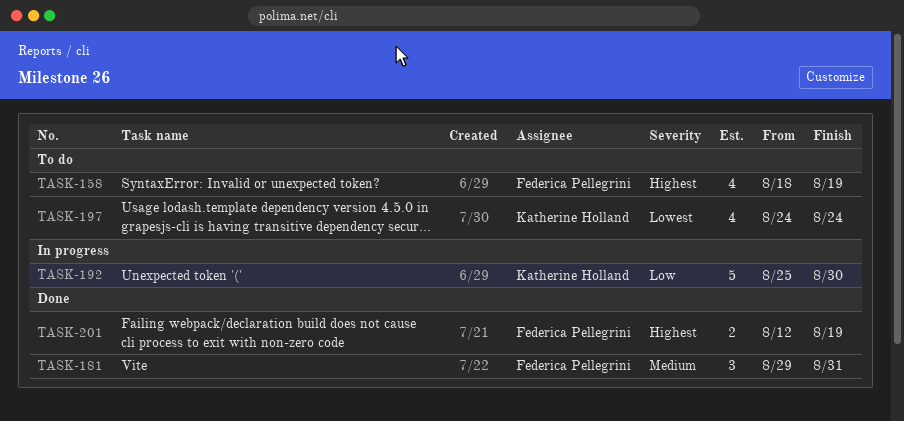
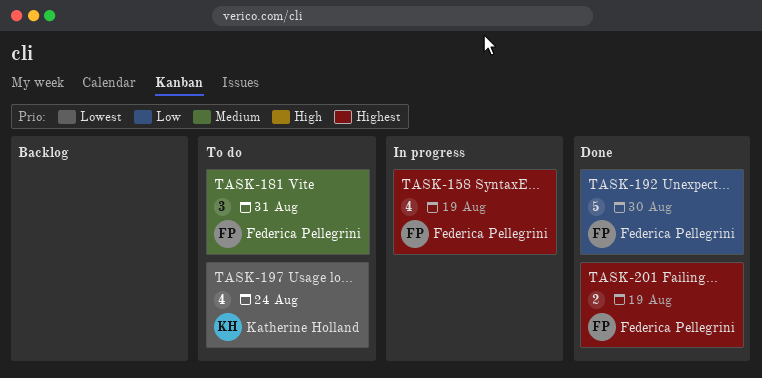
TASK-158, status: To do -> In progress
TASK-181, status: Done -> To do
TASK-192, status: In progress -> Done
TASK-192, owner: Katherine Holland -> Federica Pellegrini

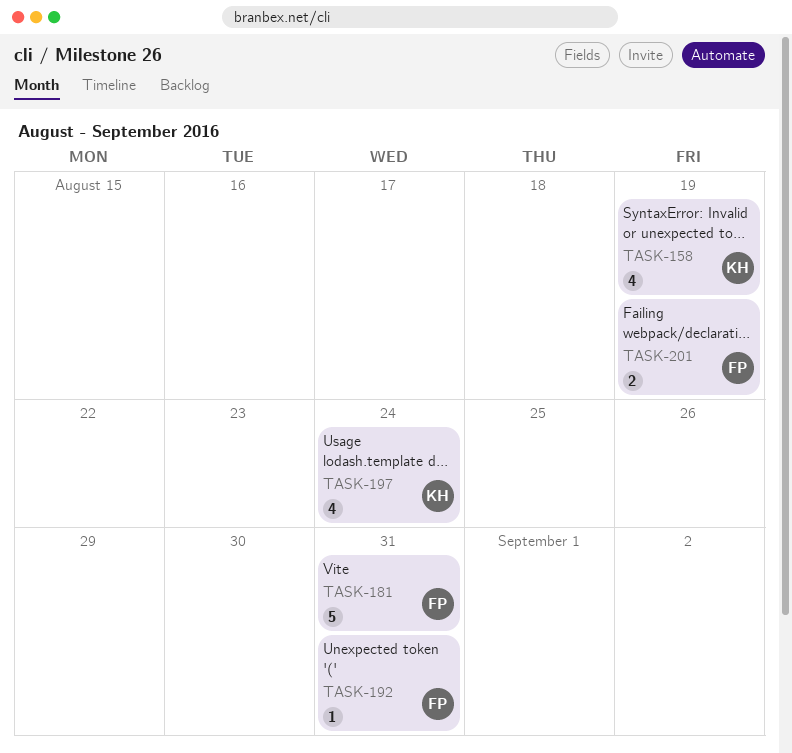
TASK-158, owner: Federica Pellegrini -> Katherine Holland
TASK-181, estimate: 3 -> 5
TASK-192, estimate: 5 -> 1
TASK-192, due: Aug 30 -> Aug 31

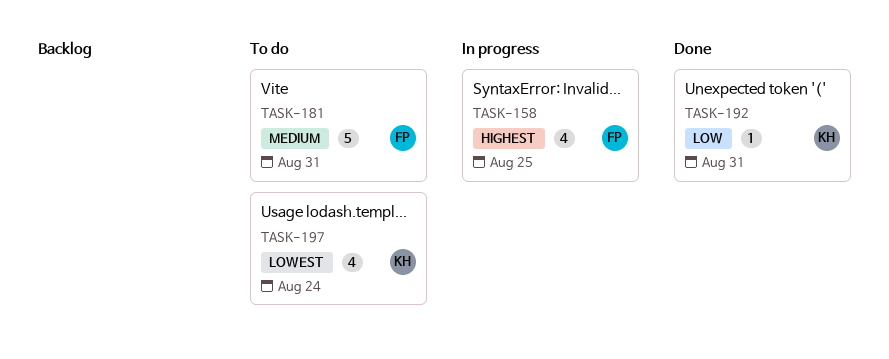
TASK-158, owner: KH -> FP
TASK-158, due: Aug 19 -> Aug 25
TASK-192, owner: FP -> KH
TASK-201: present -> none

